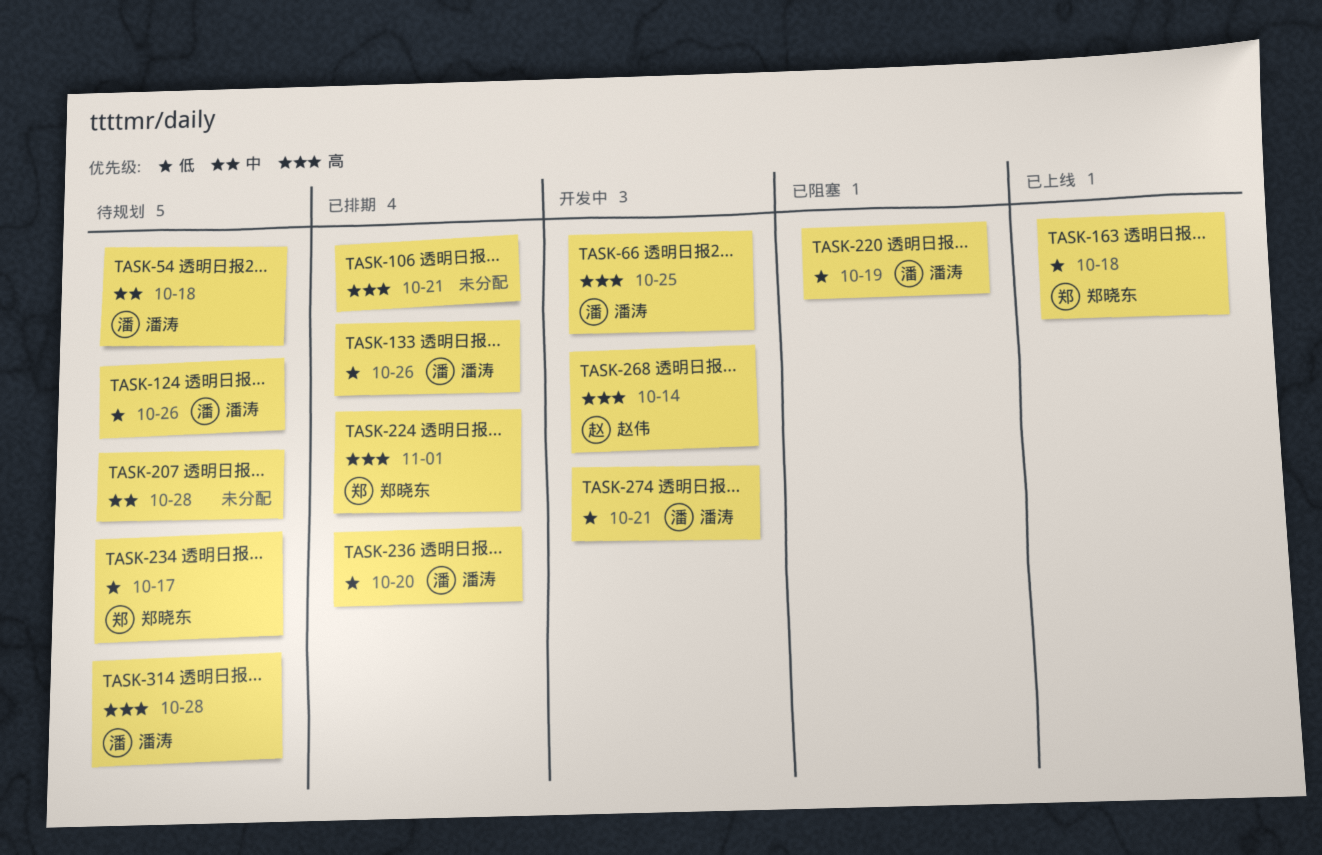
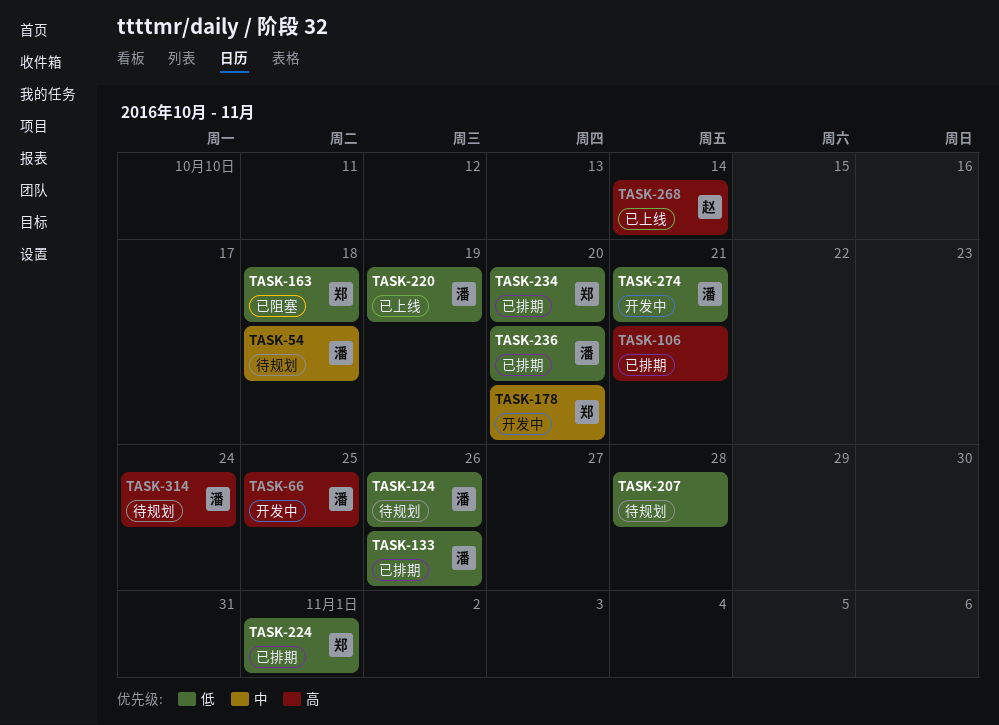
TASK-163, status: 已上线 -> 已阻塞
TASK-178: none -> present
TASK-207, priority: 中 -> 低
TASK-220, status: 已阻塞 -> 已上线
TASK-224, priority: 高 -> 低
TASK-234, status: 待规划 -> 已排期
TASK-234, due: Oct 17 -> Oct 20
TASK-268, status: 开发中 -> 已上线
TASK-314, due: Oct 28 -> Oct 24

